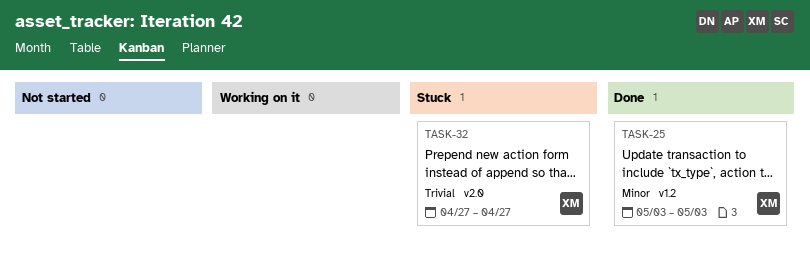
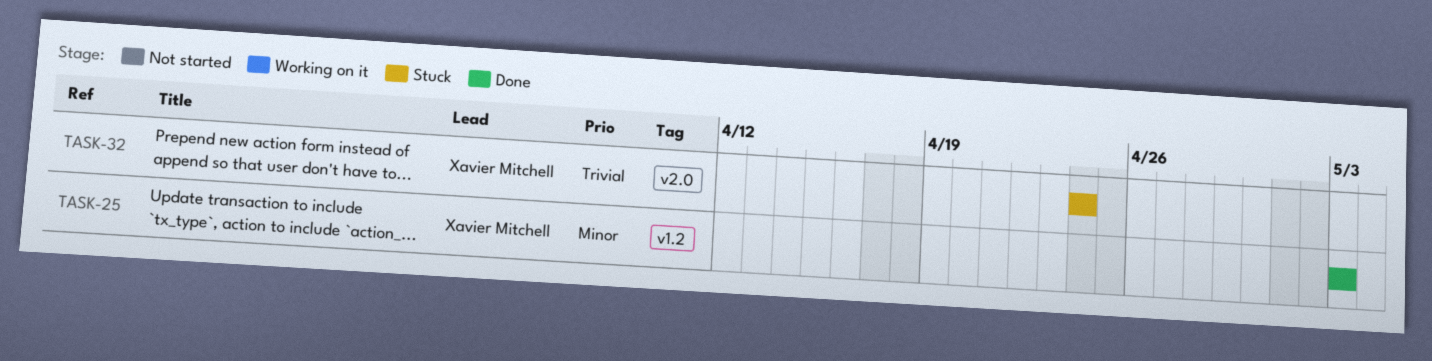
TASK-32, start: Apr 27 -> Apr 24
TASK-32, due: Apr 27 -> Apr 24

